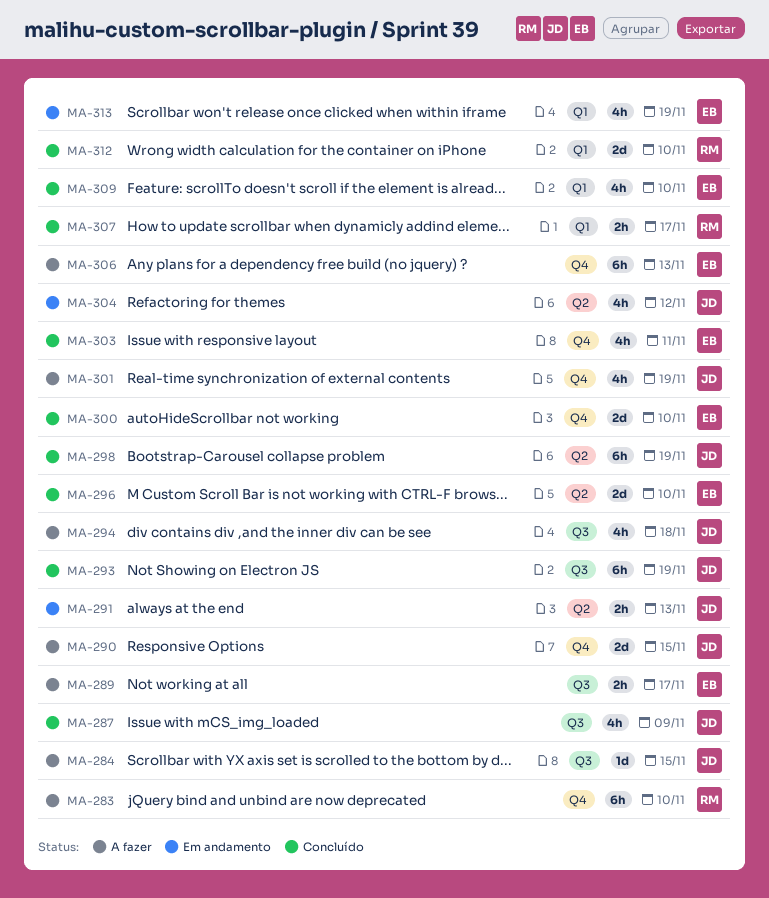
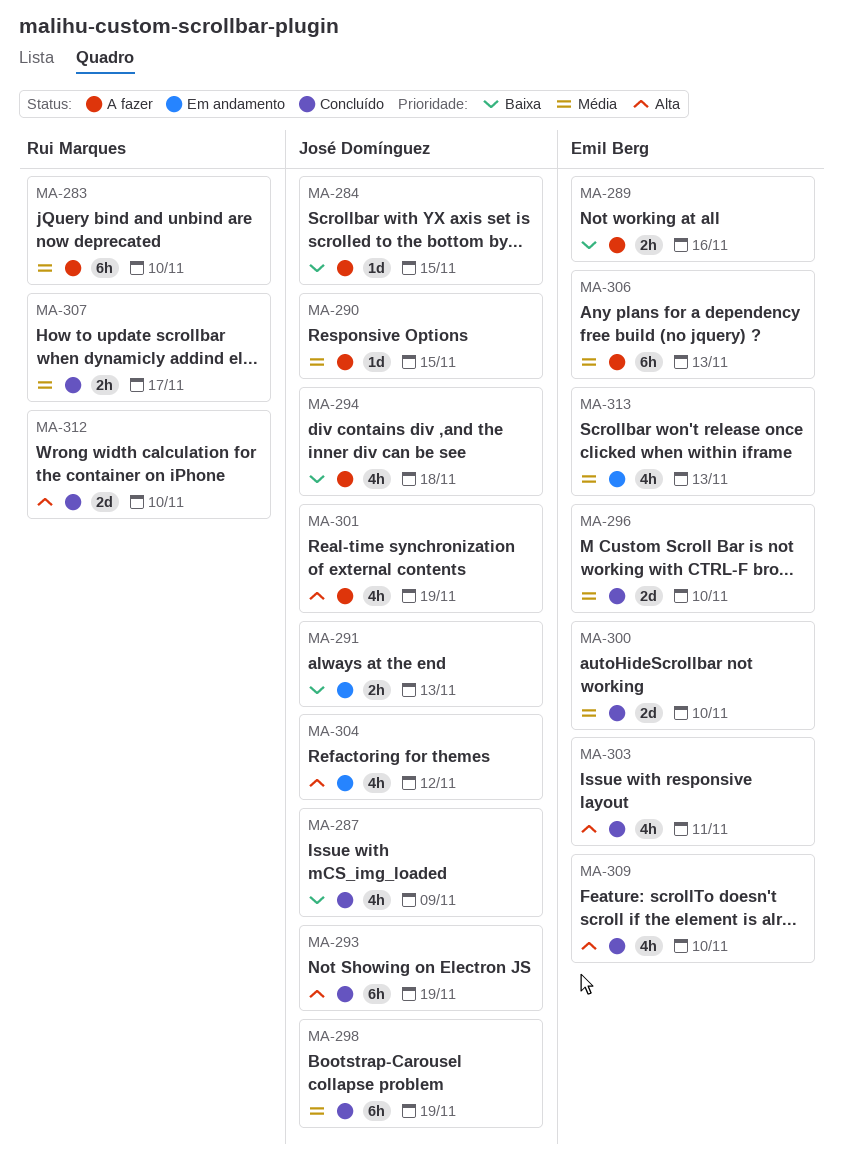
MA-289, due: Nov 17 -> Nov 16
MA-290, estimate: 2d -> 1d
MA-313, due: Nov 19 -> Nov 13

